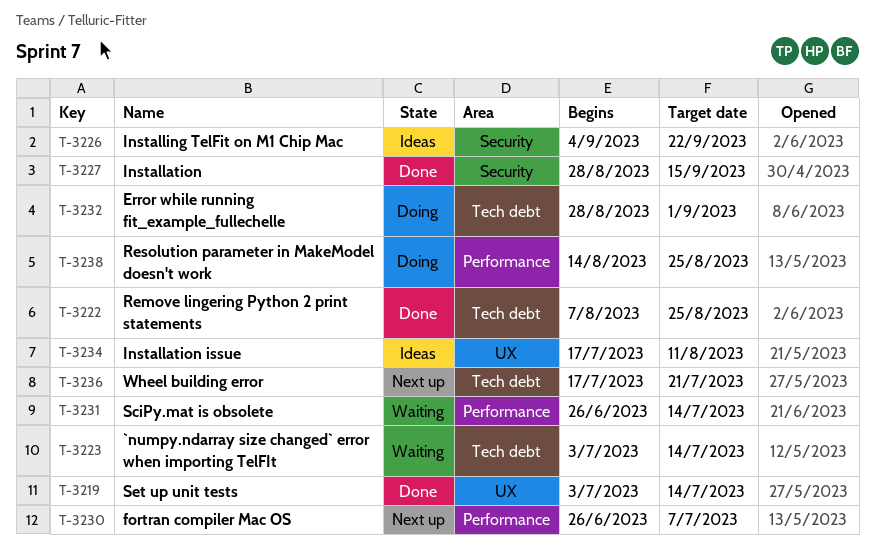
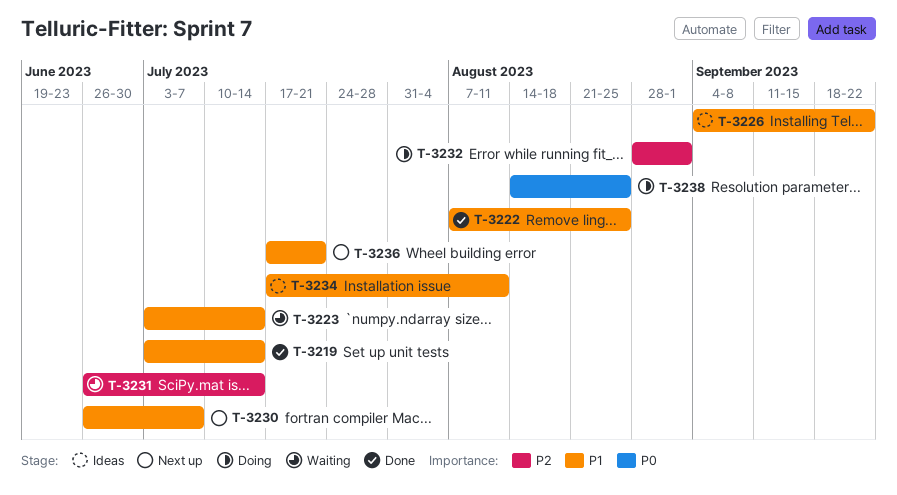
T-3227: present -> none

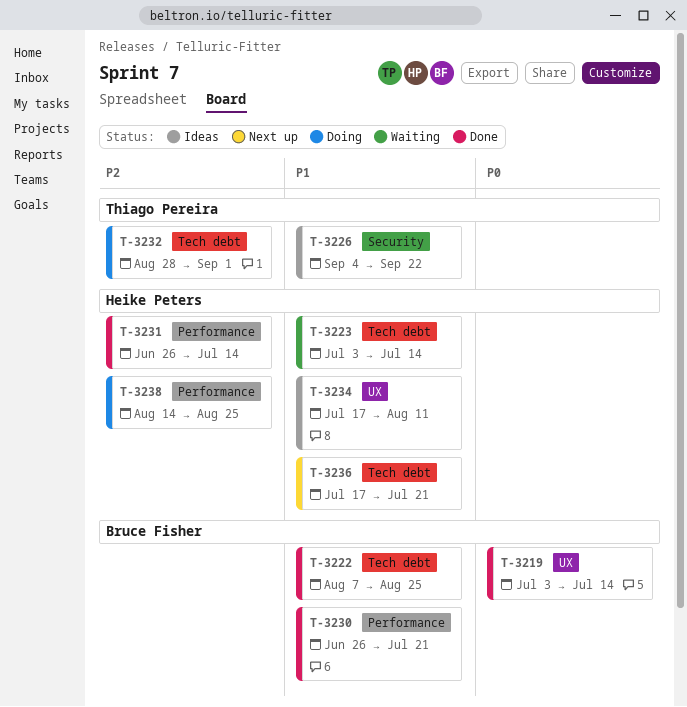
T-3219, priority: P1 -> P0
T-3230, status: Next up -> Done
T-3230, due: Jul 7 -> Jul 21
T-3231, status: Waiting -> Done
T-3238, priority: P0 -> P2

